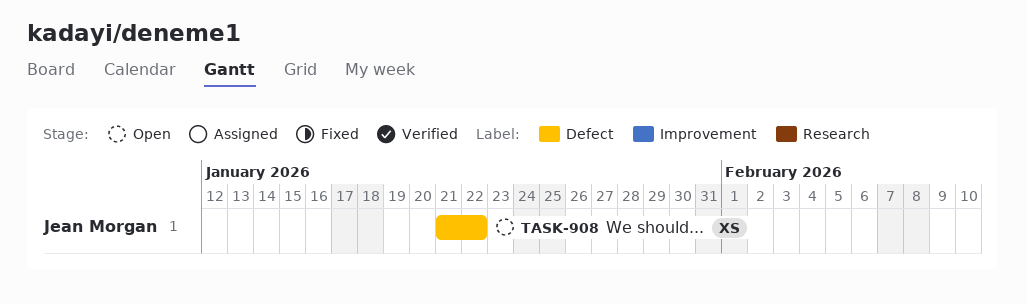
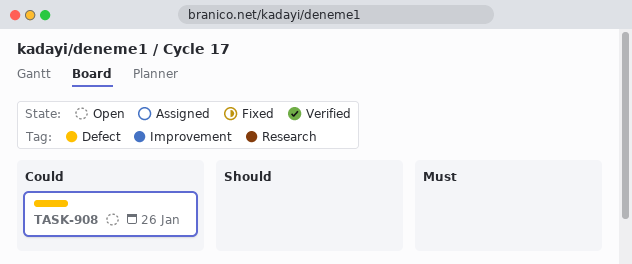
TASK-908, due: Jan 22 -> Jan 26

